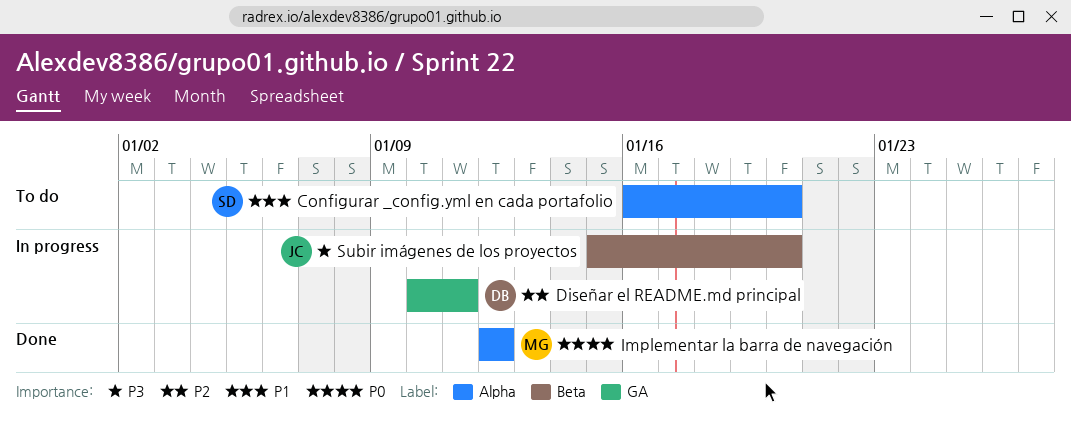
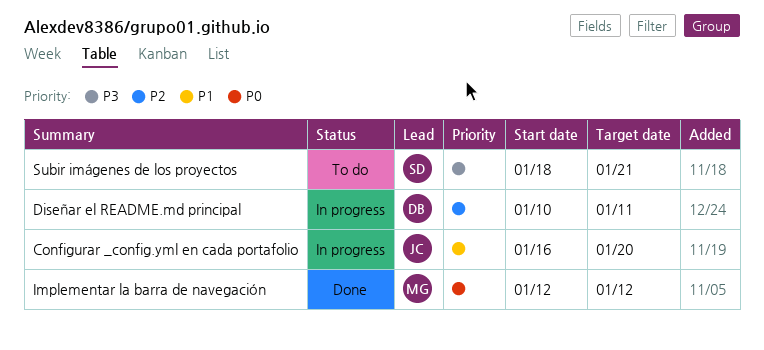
Configurar _config.yml en cada portafolio, status: To do -> In progress
Configurar _config.yml en cada portafolio, owner: SD -> JC
Subir imágenes de los proyectos, status: In progress -> To do
Subir imágenes de los proyectos, owner: JC -> SD
Subir imágenes de los proyectos, start: Jan 15 -> Jan 18
Subir imágenes de los proyectos, due: Jan 20 -> Jan 21

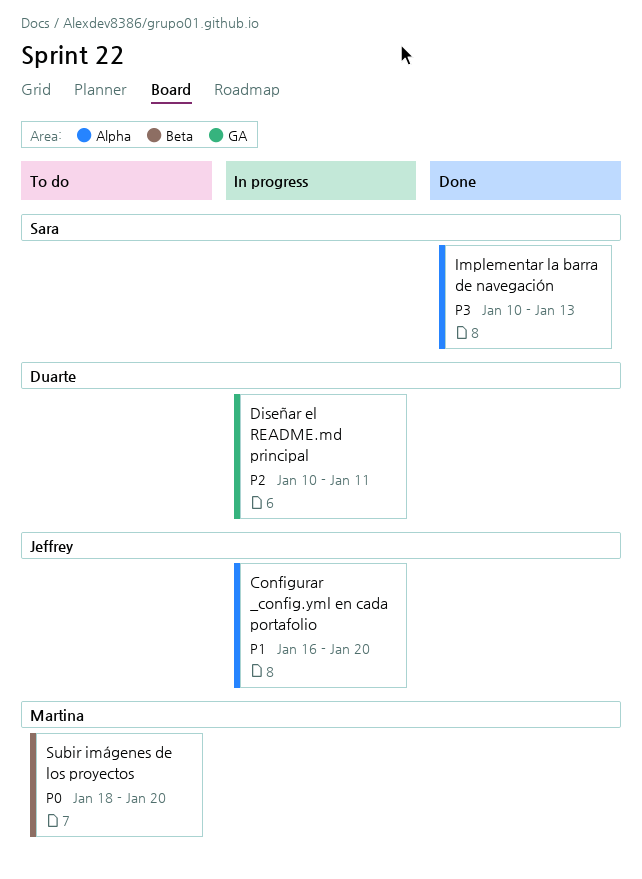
Implementar la barra de navegación, owner: Martina -> Sara
Implementar la barra de navegación, priority: P0 -> P3
Implementar la barra de navegación, start: Jan 12 -> Jan 10
Implementar la barra de navegación, due: Jan 12 -> Jan 13
Subir imágenes de los proyectos, owner: Sara -> Martina
Subir imágenes de los proyectos, priority: P3 -> P0
Subir imágenes de los proyectos, due: Jan 21 -> Jan 20

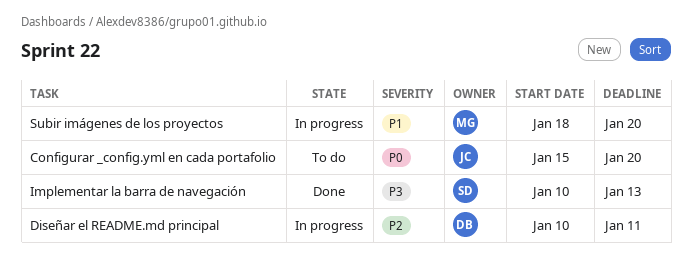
Configurar _config.yml en cada portafolio, status: In progress -> To do
Configurar _config.yml en cada portafolio, priority: P1 -> P0
Configurar _config.yml en cada portafolio, start: Jan 16 -> Jan 15
Subir imágenes de los proyectos, status: To do -> In progress
Subir imágenes de los proyectos, priority: P0 -> P1

